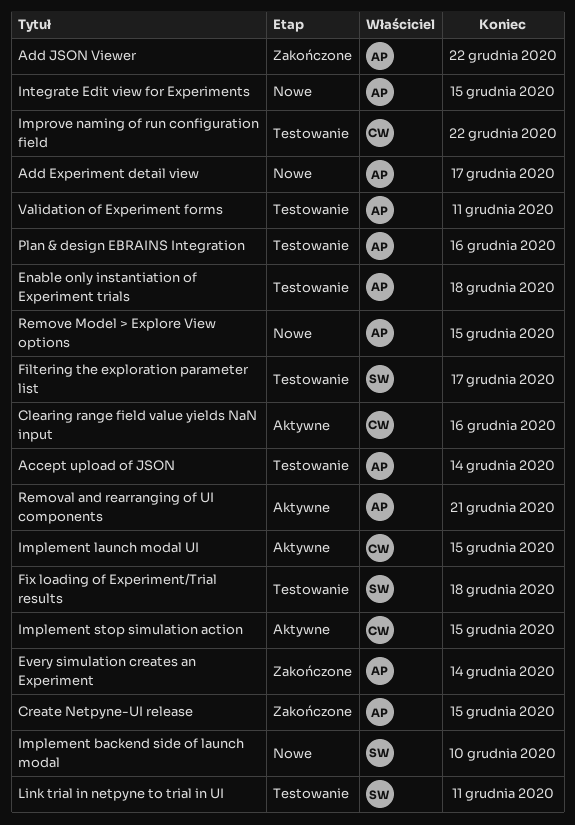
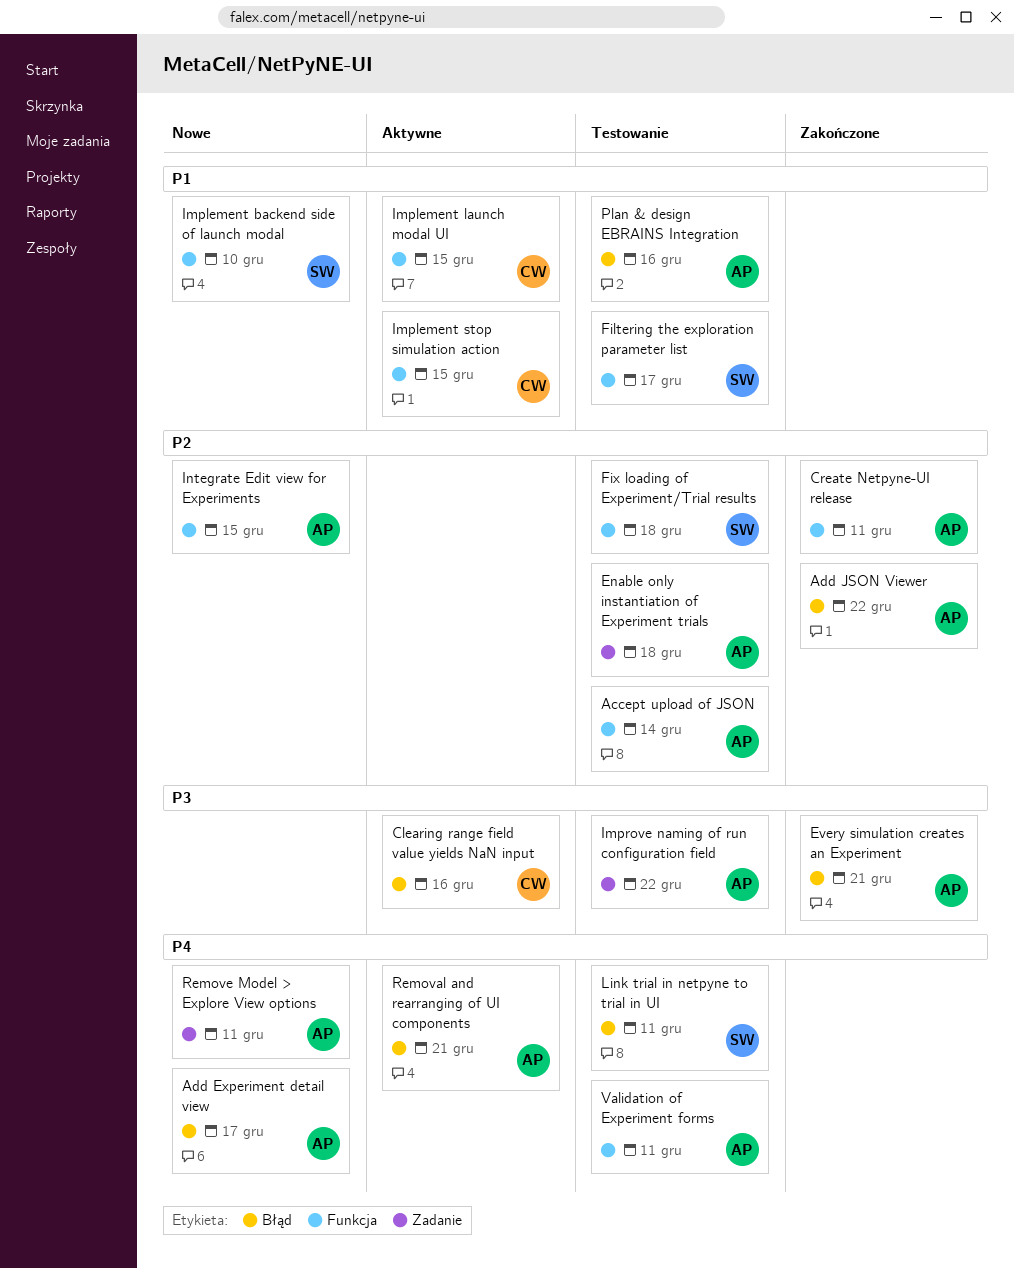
Create Netpyne-UI release, due: Dec 15 -> Dec 11
Every simulation creates an Experiment, due: Dec 14 -> Dec 21
Improve naming of run configuration field, owner: CW -> AP
Remove Model > Explore View options, due: Dec 15 -> Dec 11

